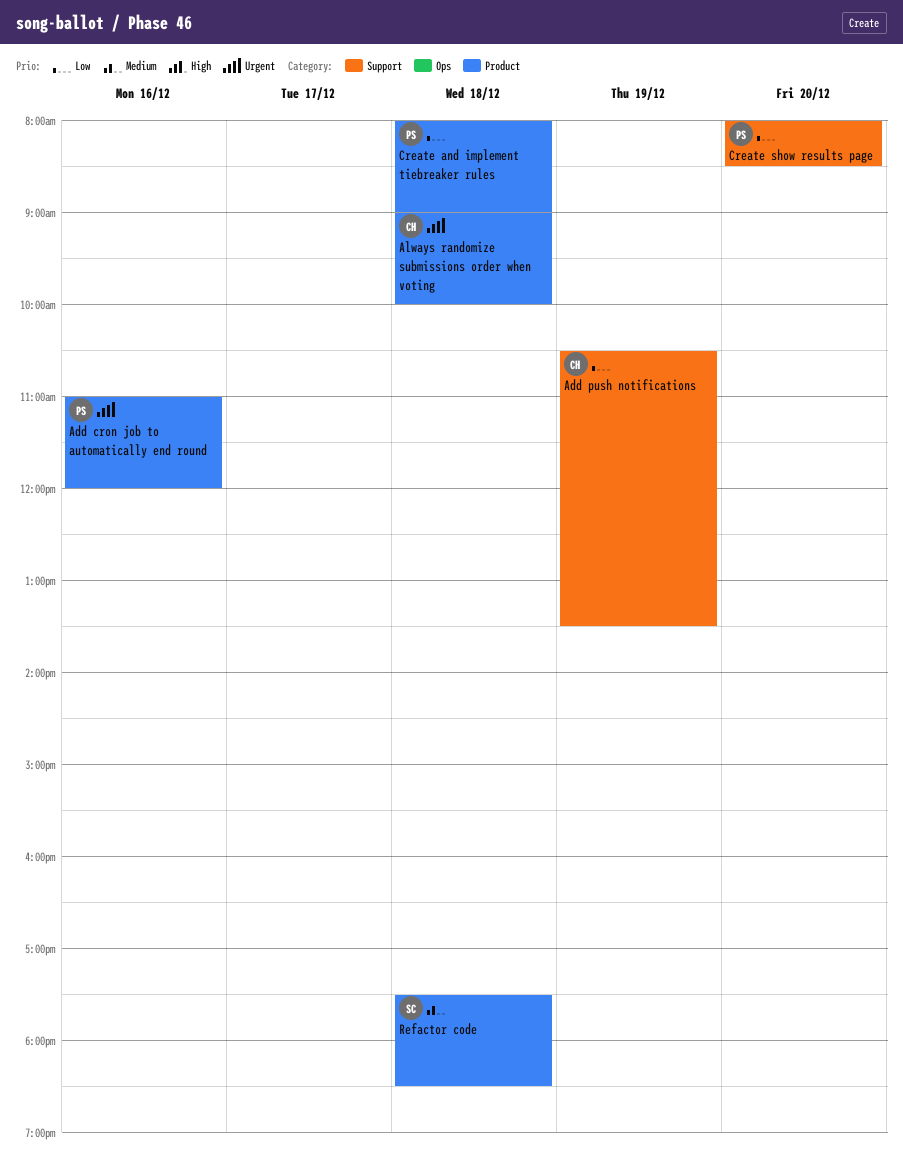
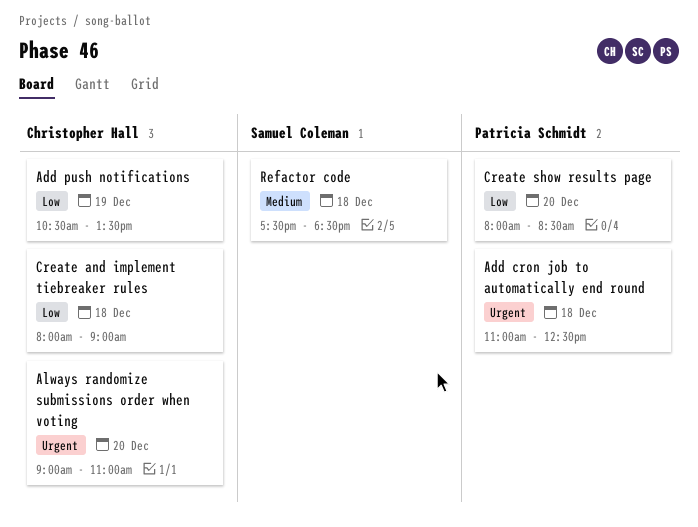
Add cron job to automatically end round, day: Dec 16 -> Dec 18
Add cron job to automatically end round, ends: 12:00 -> 12:30
Always randomize submissions order when voting, day: Dec 18 -> Dec 20
Always randomize submissions order when voting, ends: 10:00 -> 11:00
Create and implement tiebreaker rules, owner: Patricia Schmidt -> Christopher Hall

